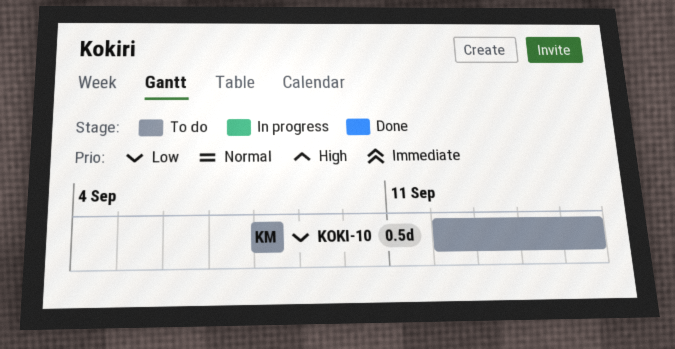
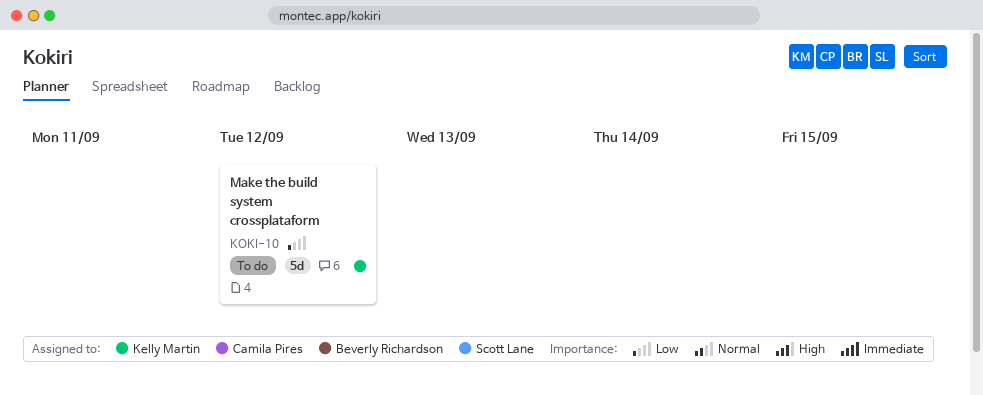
KOKI-10, estimate: 0.5d -> 5d
KOKI-10, due: Sep 15 -> Sep 12

